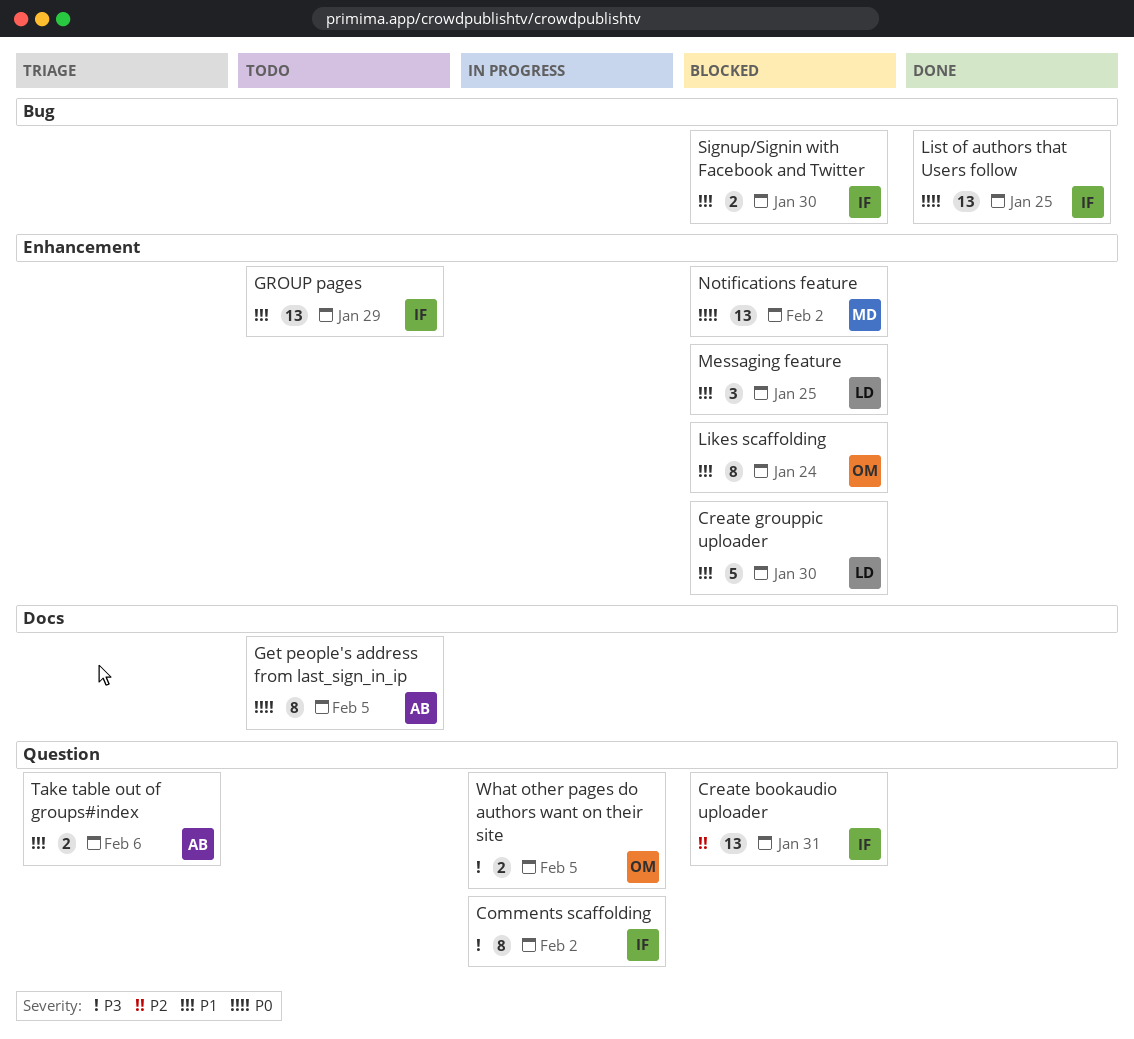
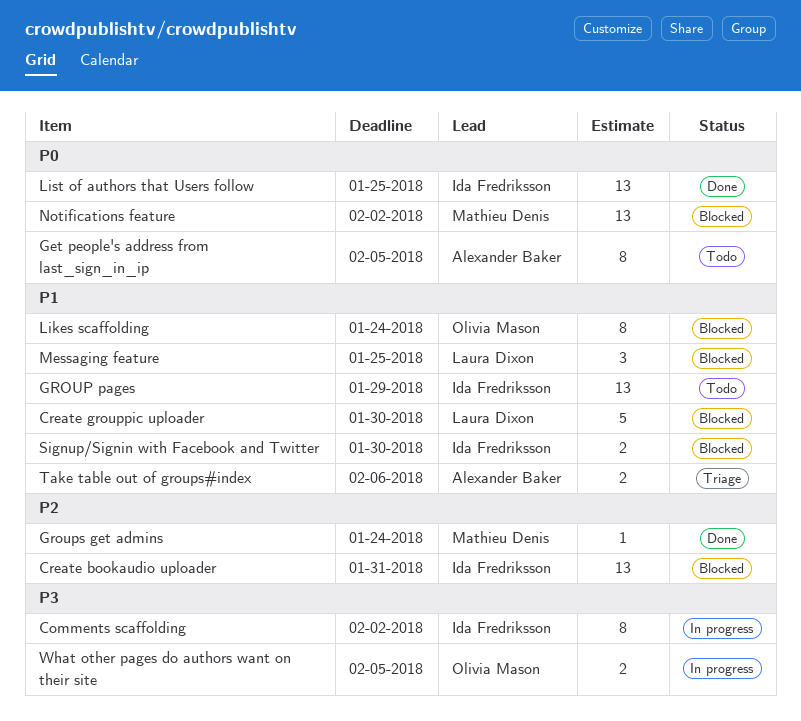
Groups get admins: none -> present

